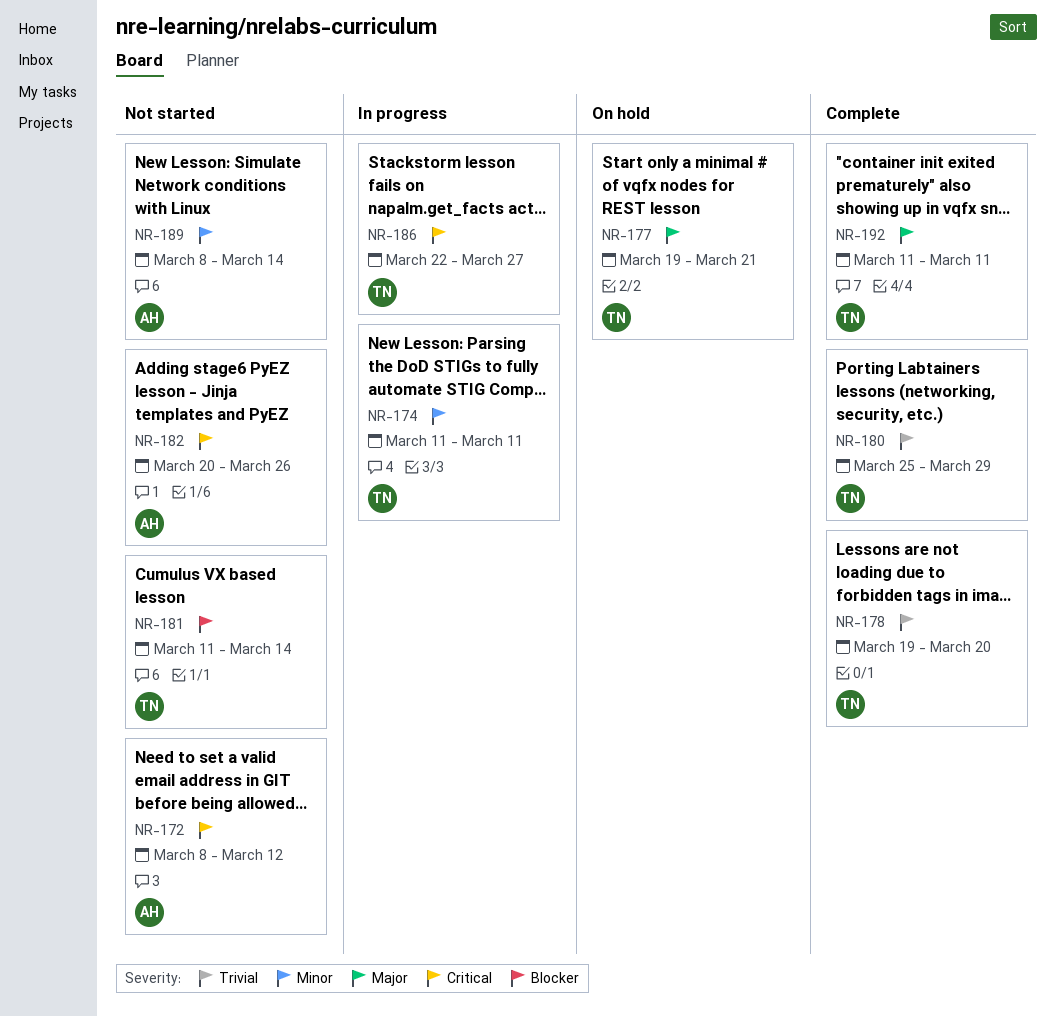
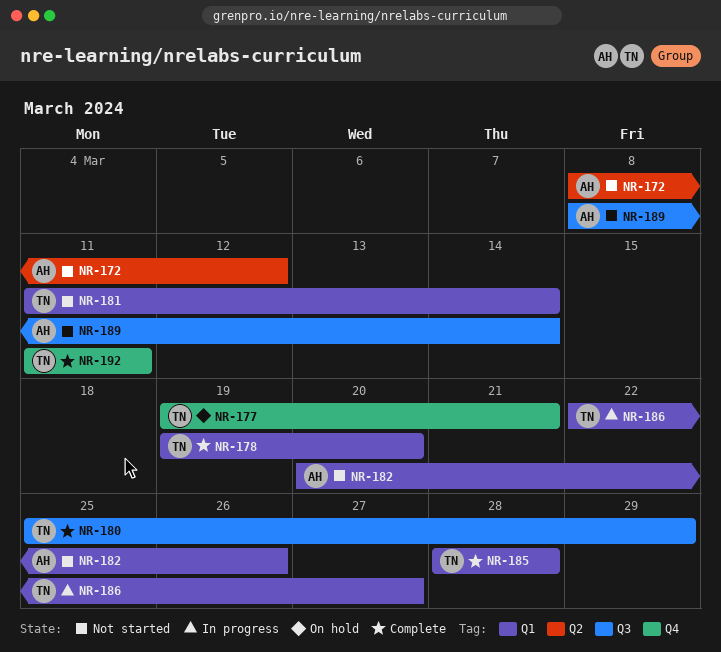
NR-174: present -> none
NR-185: none -> present

